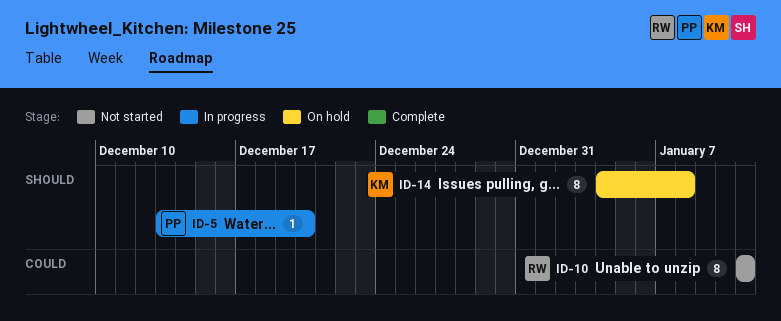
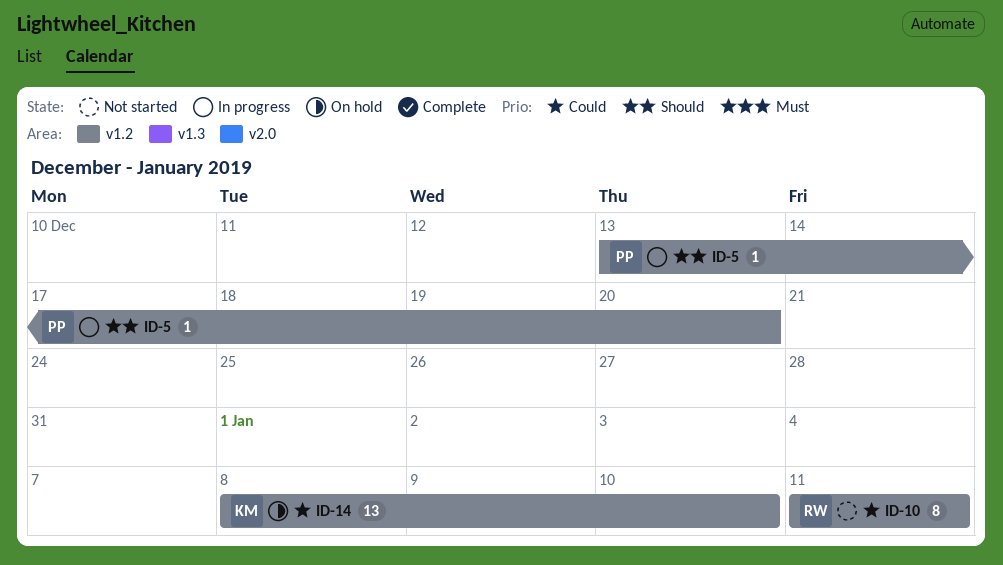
ID-14, priority: Should -> Could
ID-14, estimate: 8 -> 13
ID-14, start: Jan 4 -> Jan 8
ID-14, due: Jan 8 -> Jan 10

